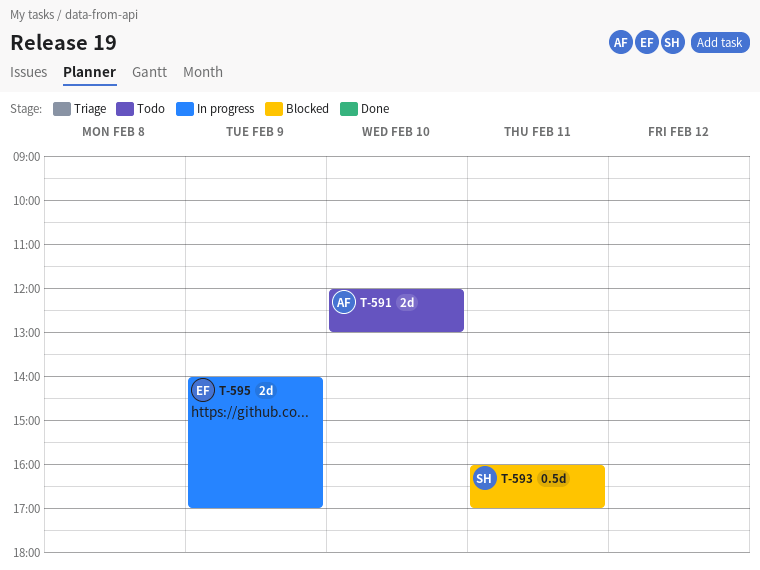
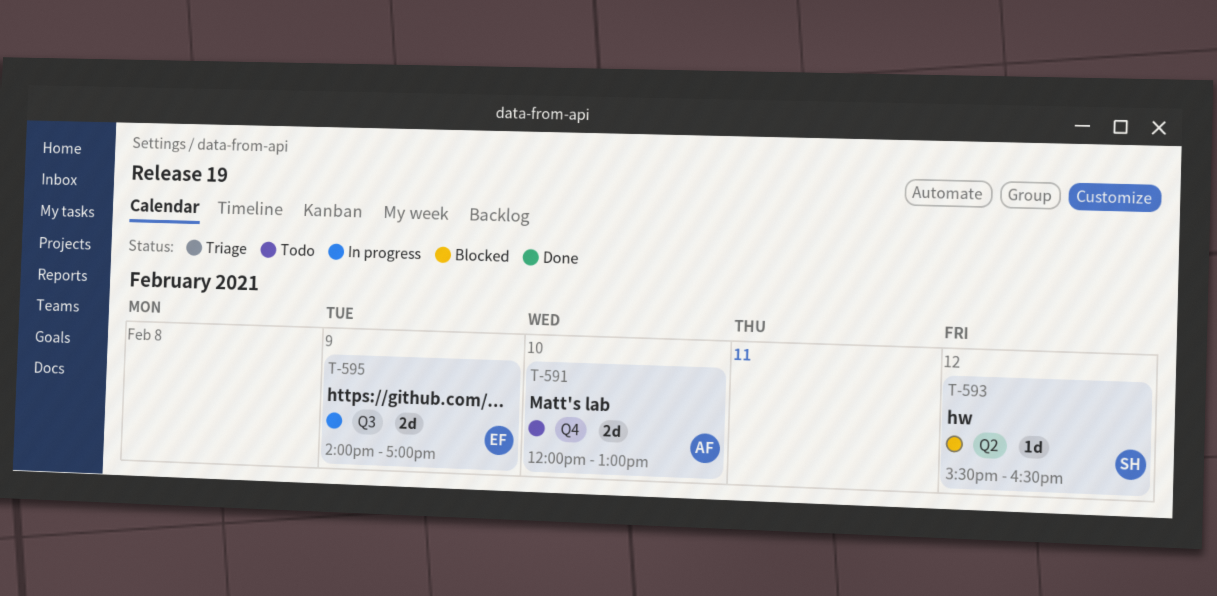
T-593, estimate: 0.5d -> 1d
T-593, day: Feb 11 -> Feb 12
T-593, begins: 16:00 -> 15:30
T-593, ends: 17:00 -> 16:30

